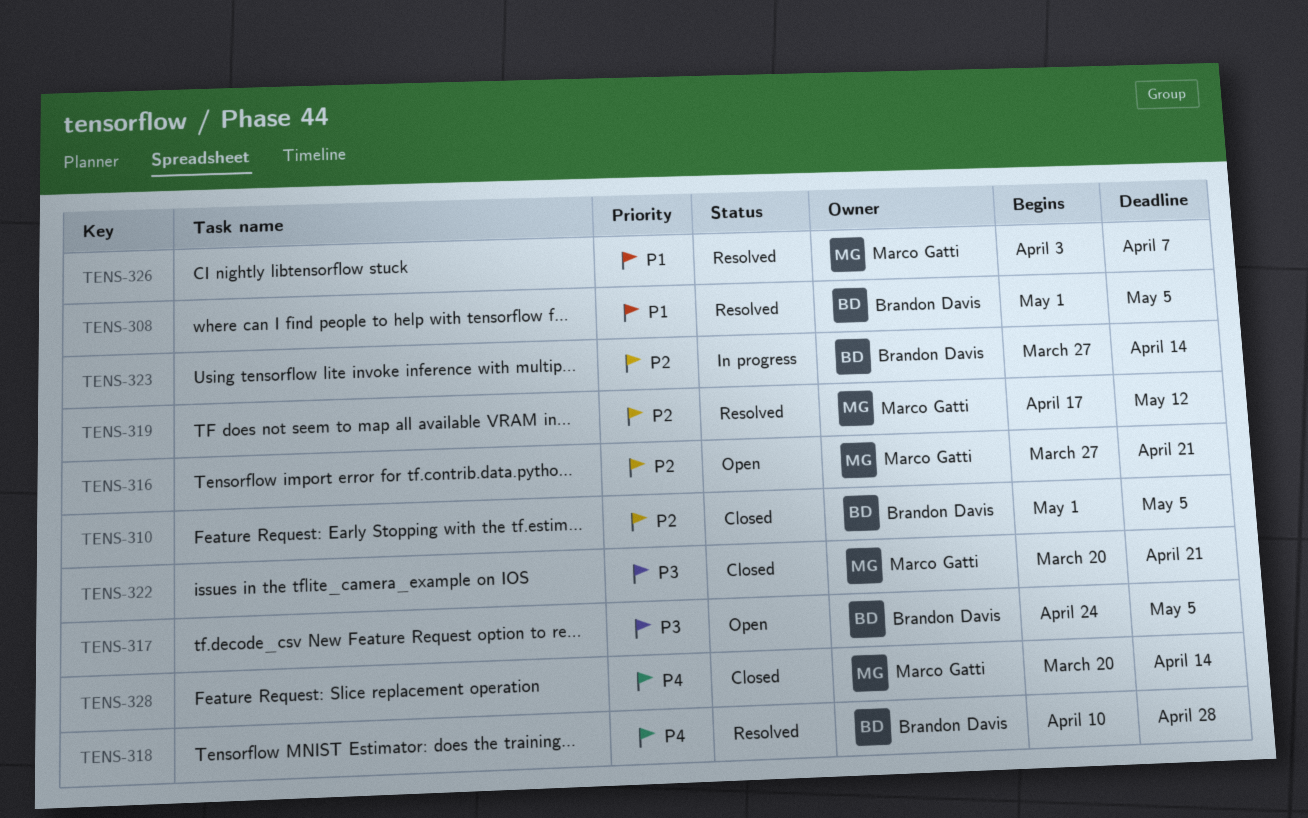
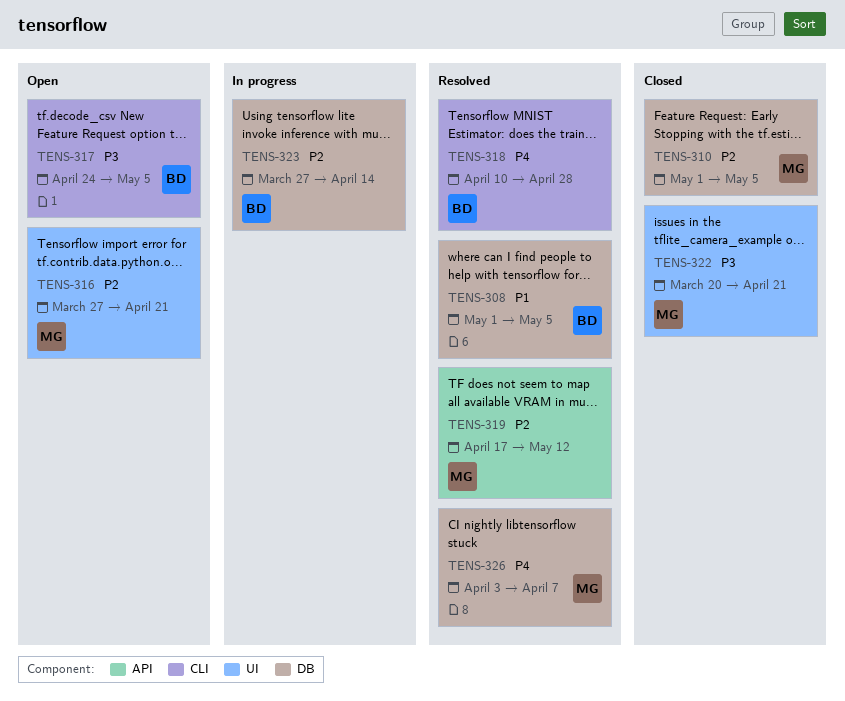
TENS-310, owner: Brandon Davis -> Marco Gatti
TENS-326, priority: P1 -> P4
TENS-328: present -> none

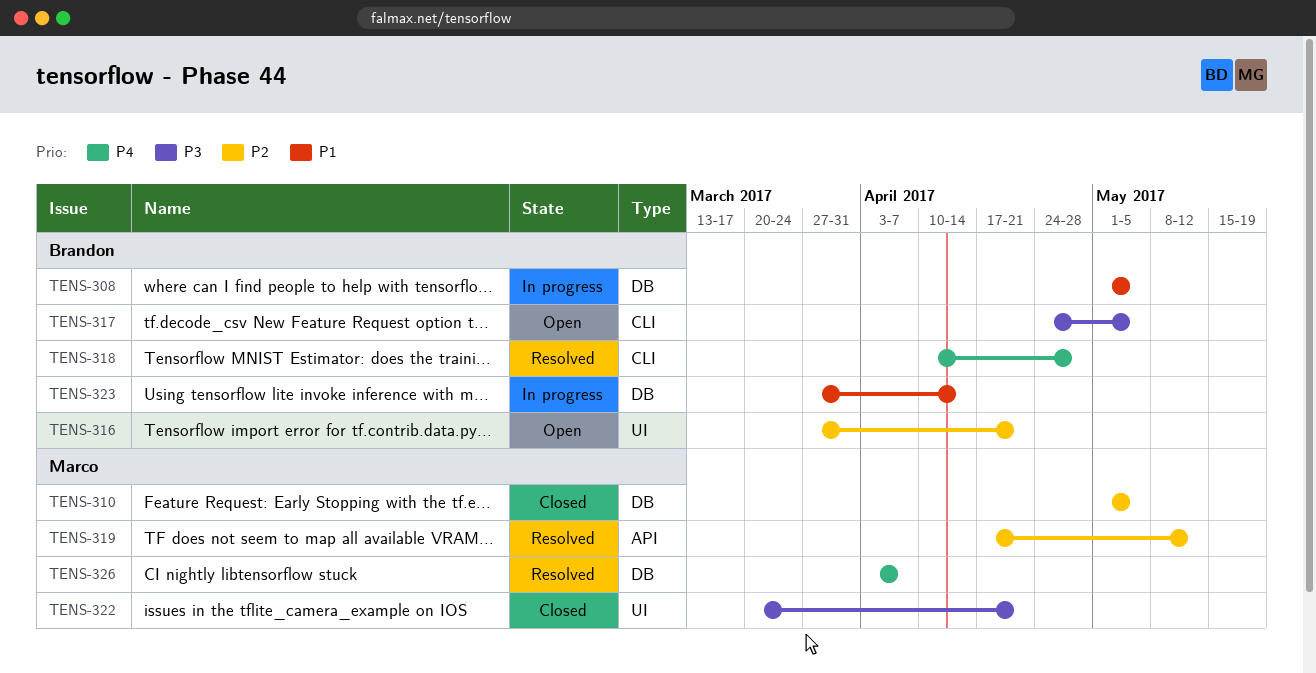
TENS-308, status: Resolved -> In progress
TENS-316, owner: Marco -> Brandon
TENS-323, priority: P2 -> P1

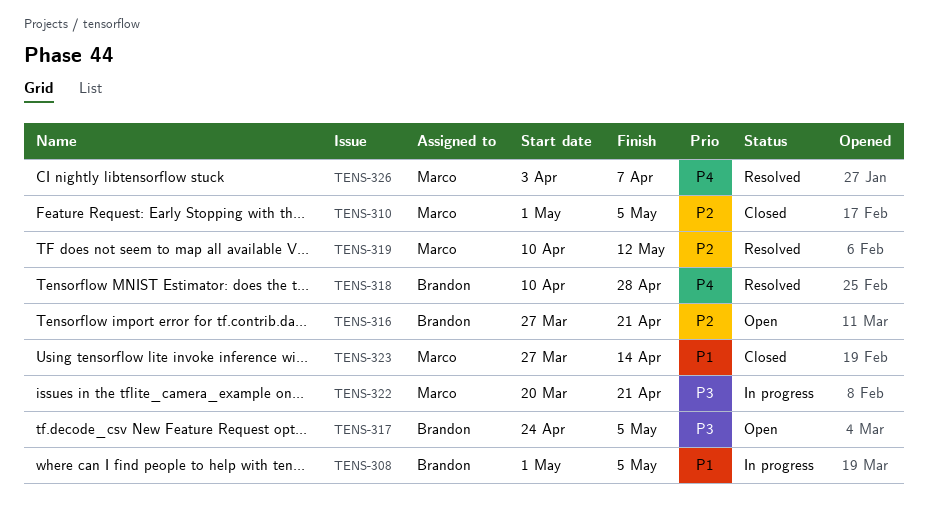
TENS-319, start: Apr 17 -> Apr 10
TENS-322, status: Closed -> In progress
TENS-323, status: In progress -> Closed
TENS-323, owner: Brandon -> Marco

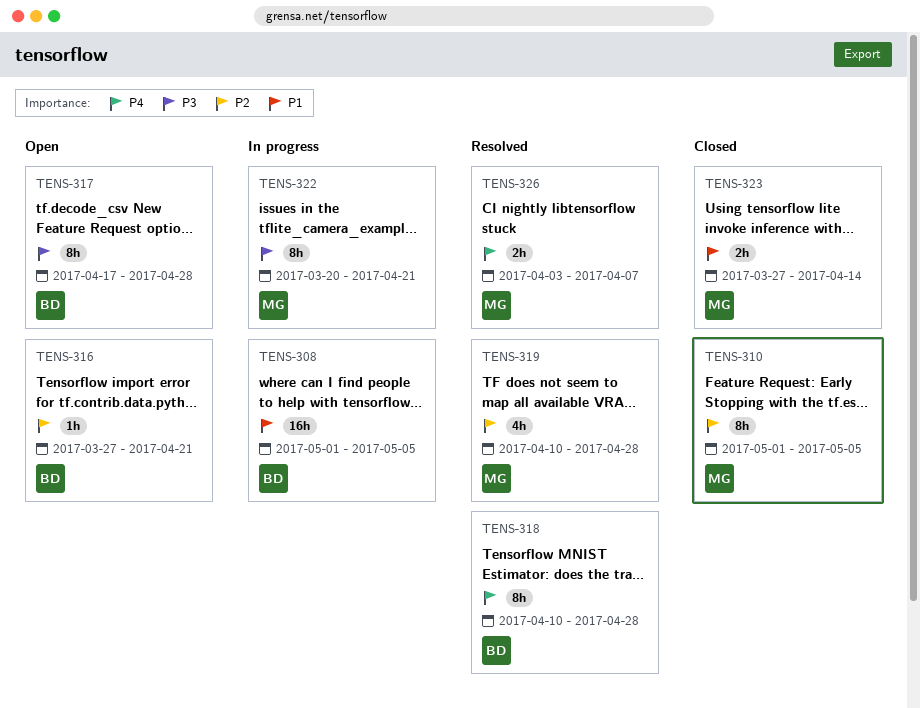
TENS-317, start: Apr 24 -> Apr 17
TENS-317, due: May 5 -> Apr 28
TENS-319, due: May 12 -> Apr 28

